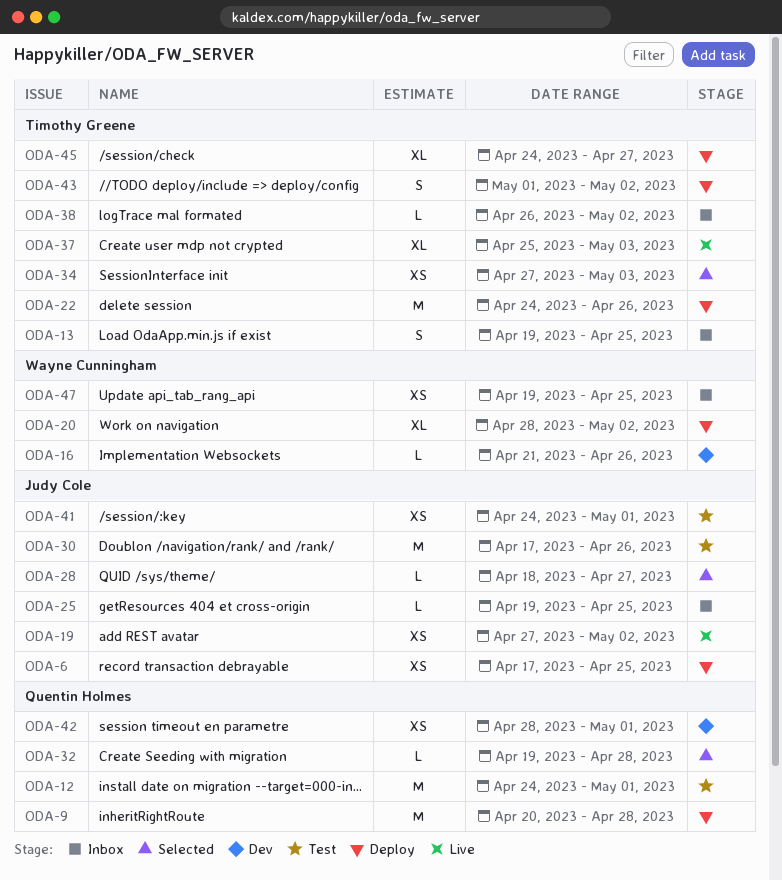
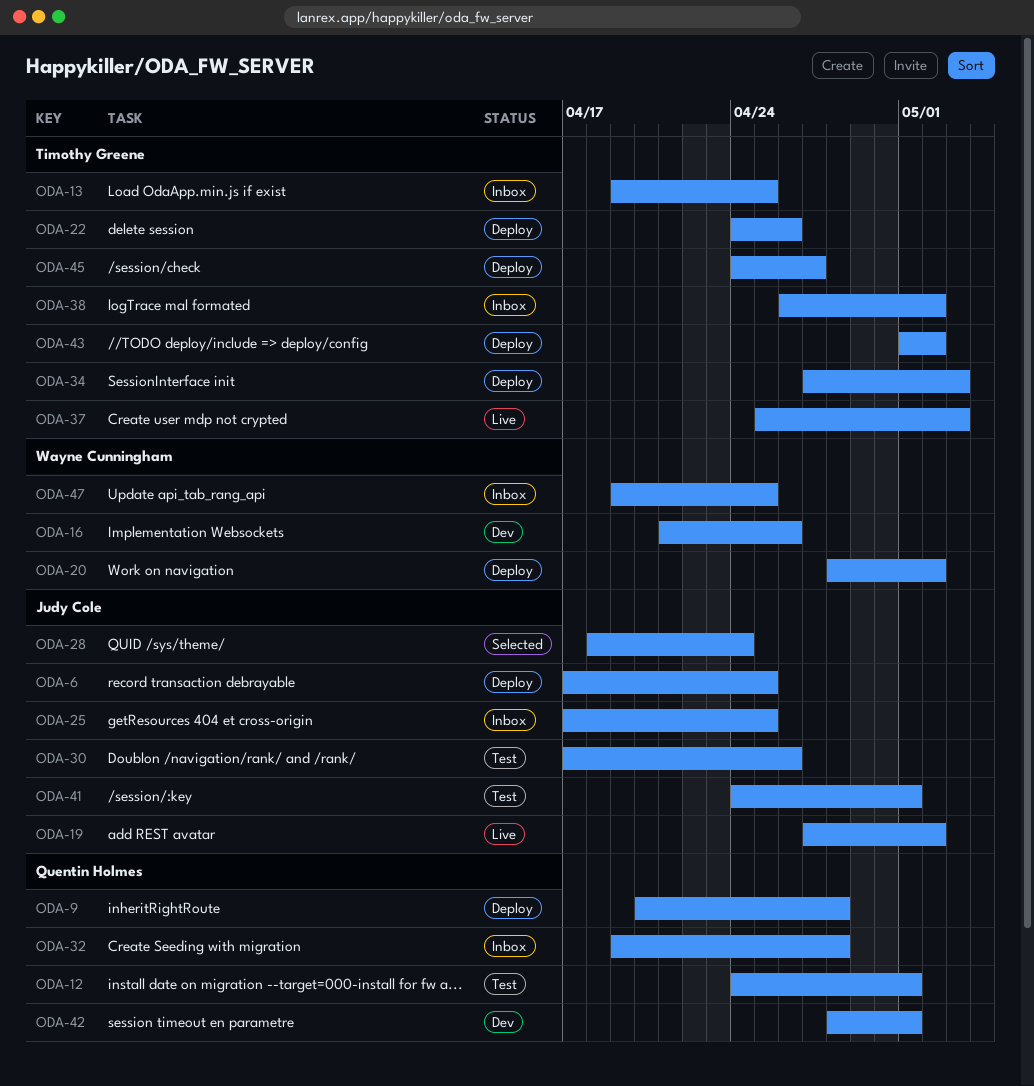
ODA-25, start: Apr 19 -> Apr 17
ODA-28, due: Apr 27 -> Apr 24
ODA-32, status: Selected -> Inbox
ODA-34, status: Selected -> Deploy

